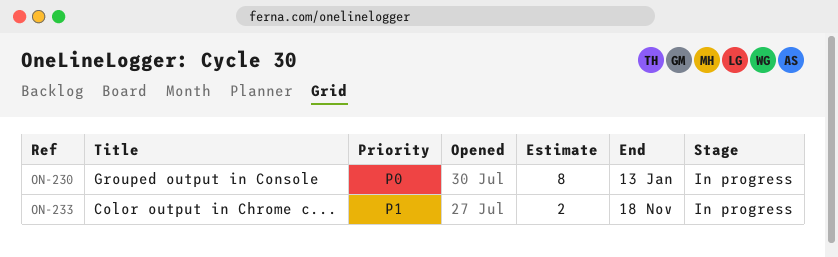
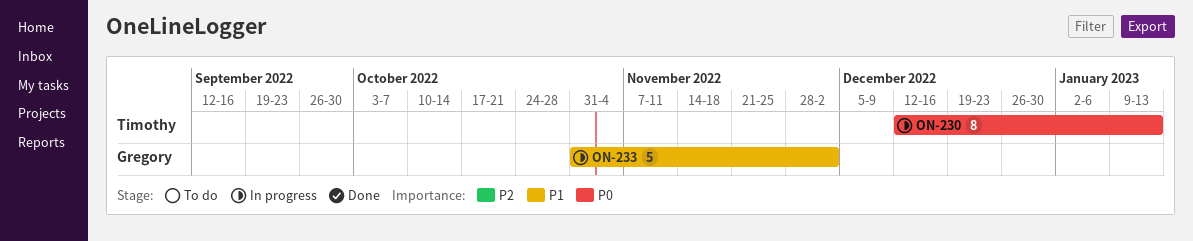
ON-233, estimate: 2 -> 5
ON-233, due: Nov 18 -> Dec 2

